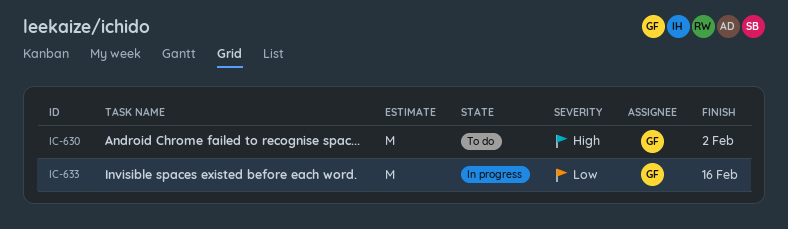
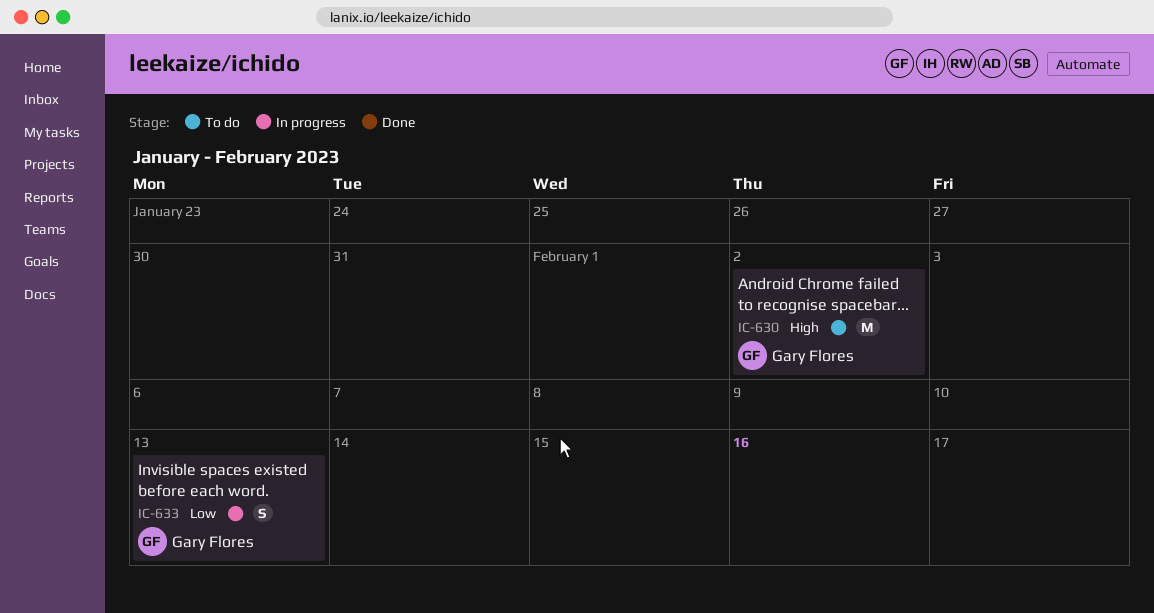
IC-633, estimate: M -> S
IC-633, due: Feb 16 -> Feb 13

